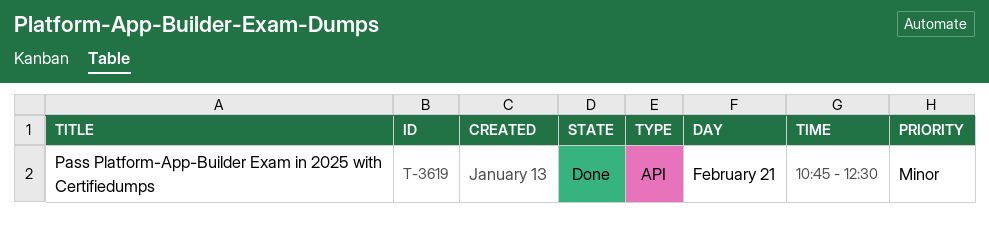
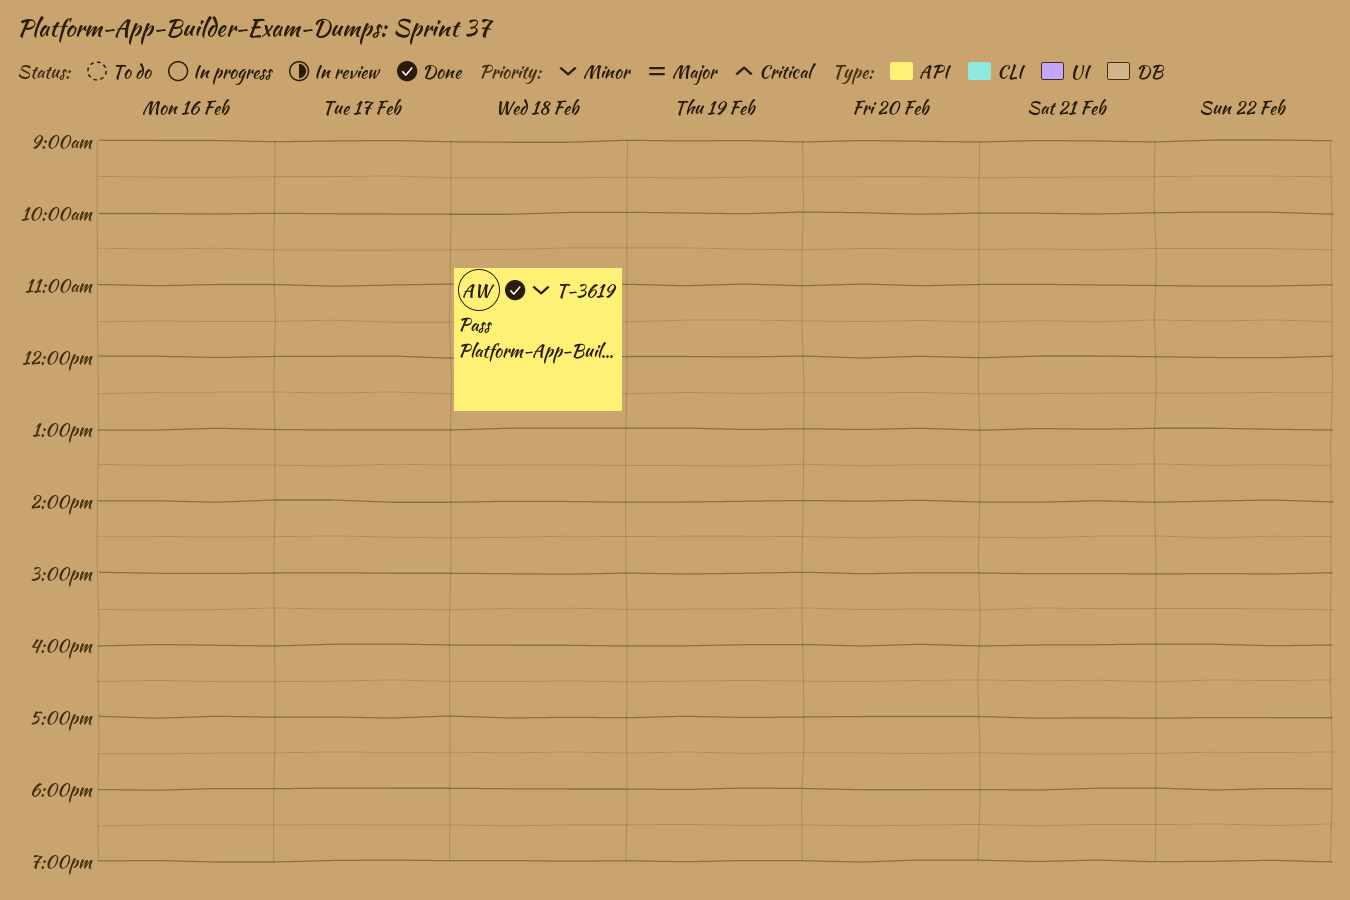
T-3619, day: Feb 21 -> Feb 18
T-3619, ends: 12:30 -> 12:45

